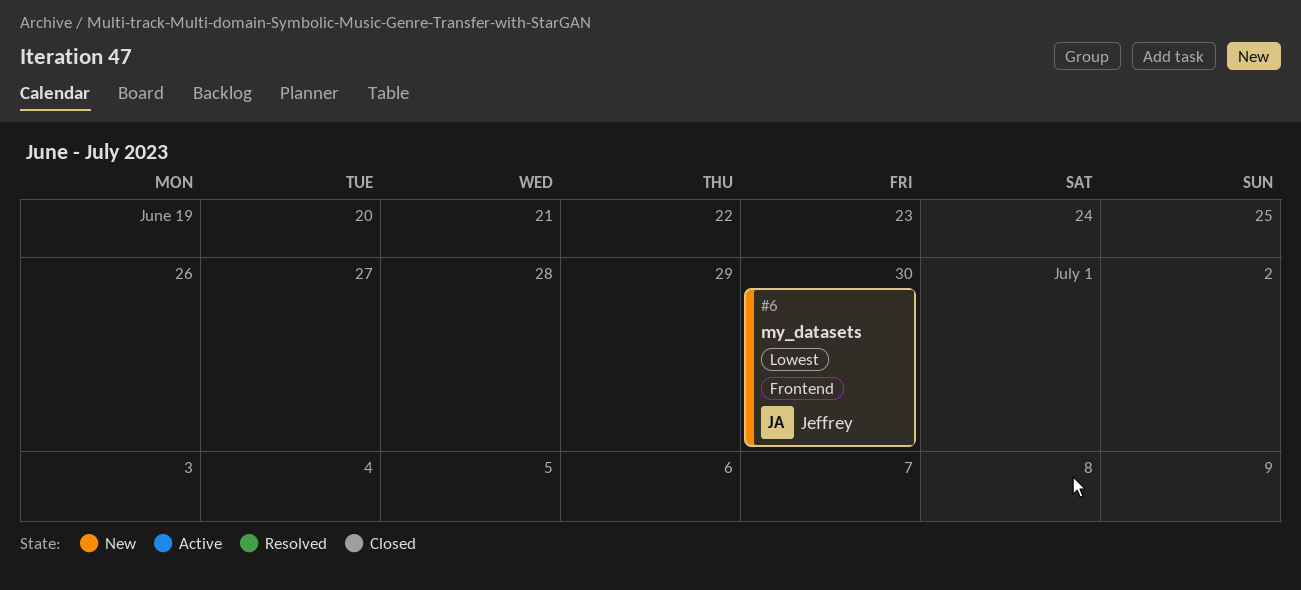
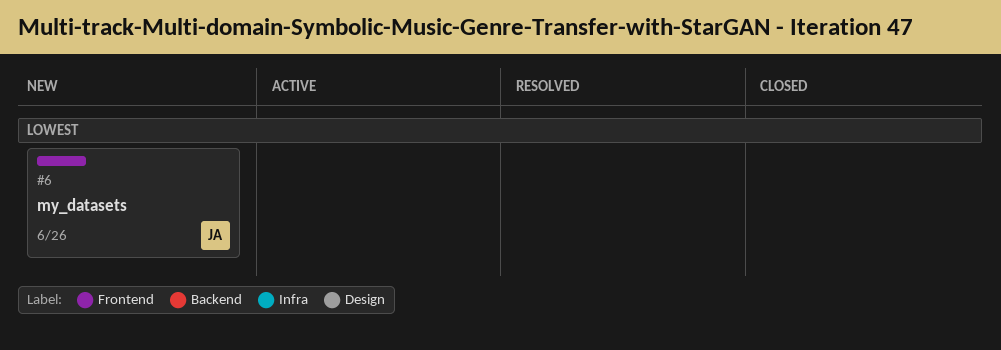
#6, due: Jun 30 -> Jun 26

